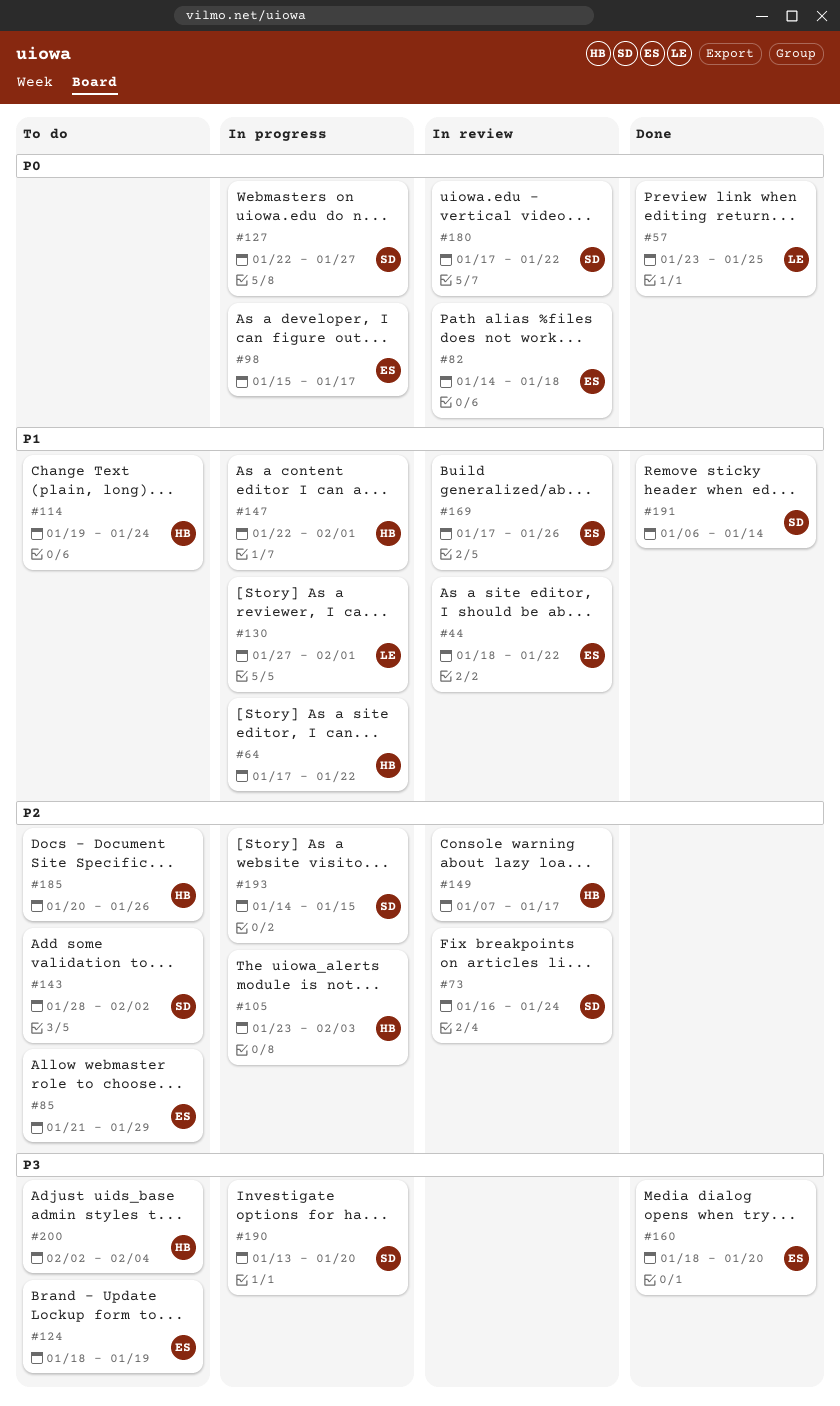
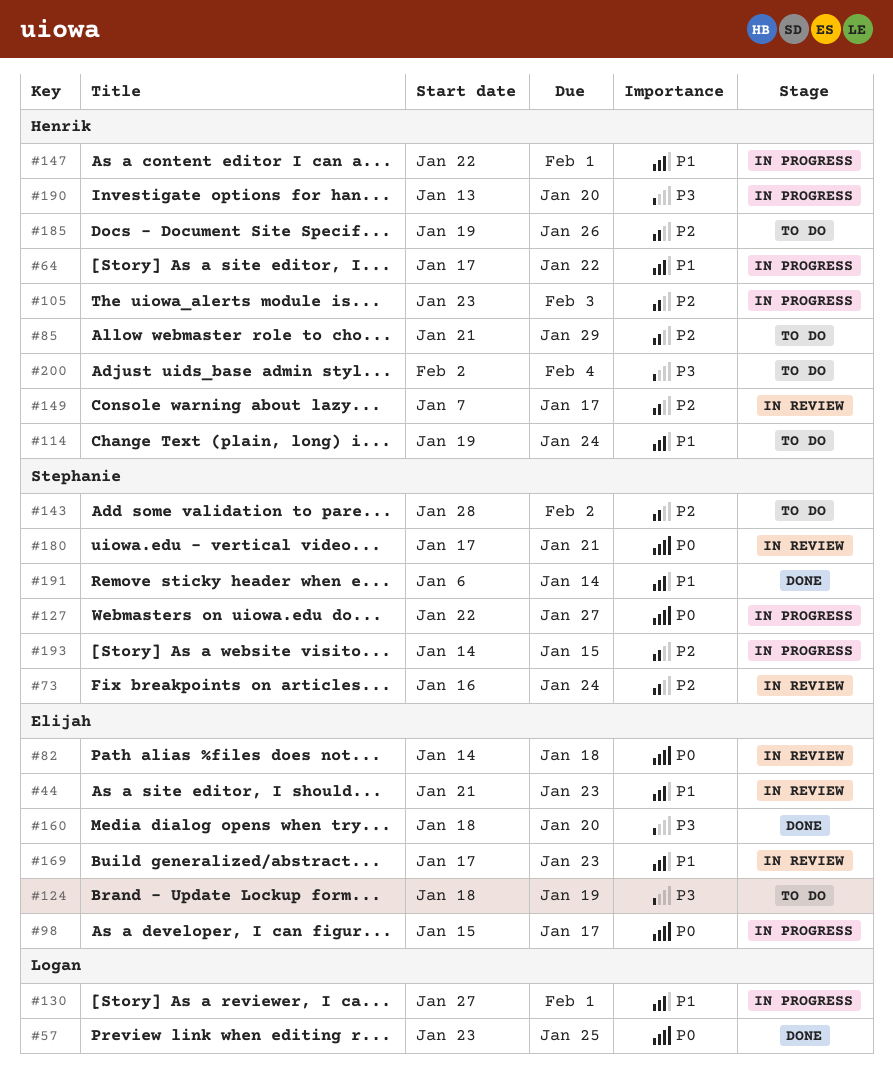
#44, start: Jan 18 -> Jan 21
#44, due: Jan 22 -> Jan 23
#85, owner: Elijah -> Henrik
#169, due: Jan 26 -> Jan 23
#180, due: Jan 22 -> Jan 21
#185, start: Jan 20 -> Jan 19
#190, owner: Stephanie -> Henrik

